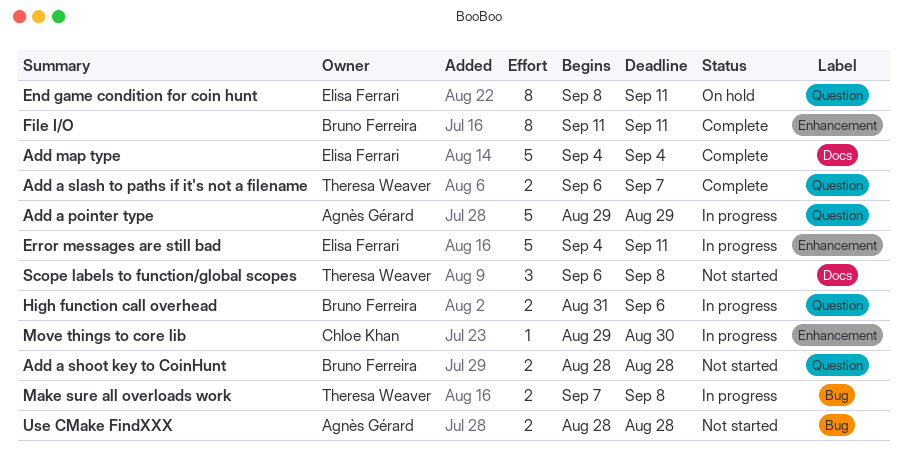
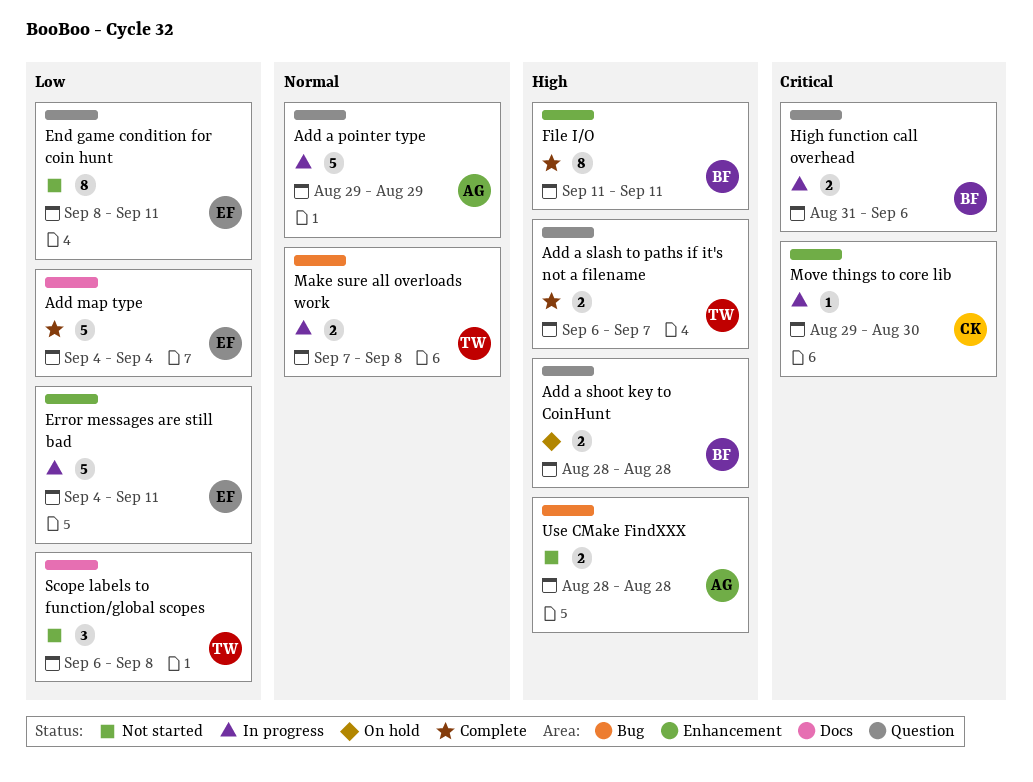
Add a shoot key to CoinHunt, status: Not started -> On hold
End game condition for coin hunt, status: On hold -> Not started

